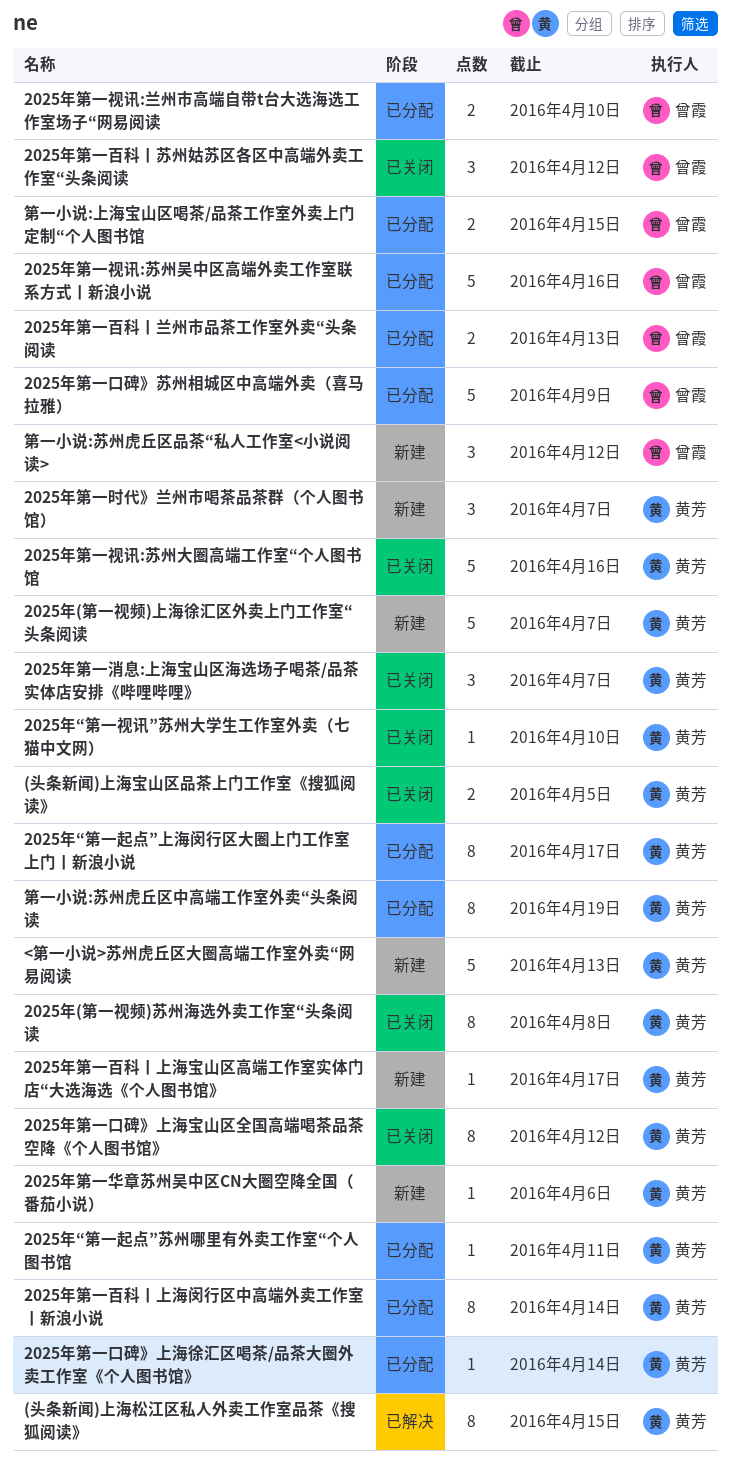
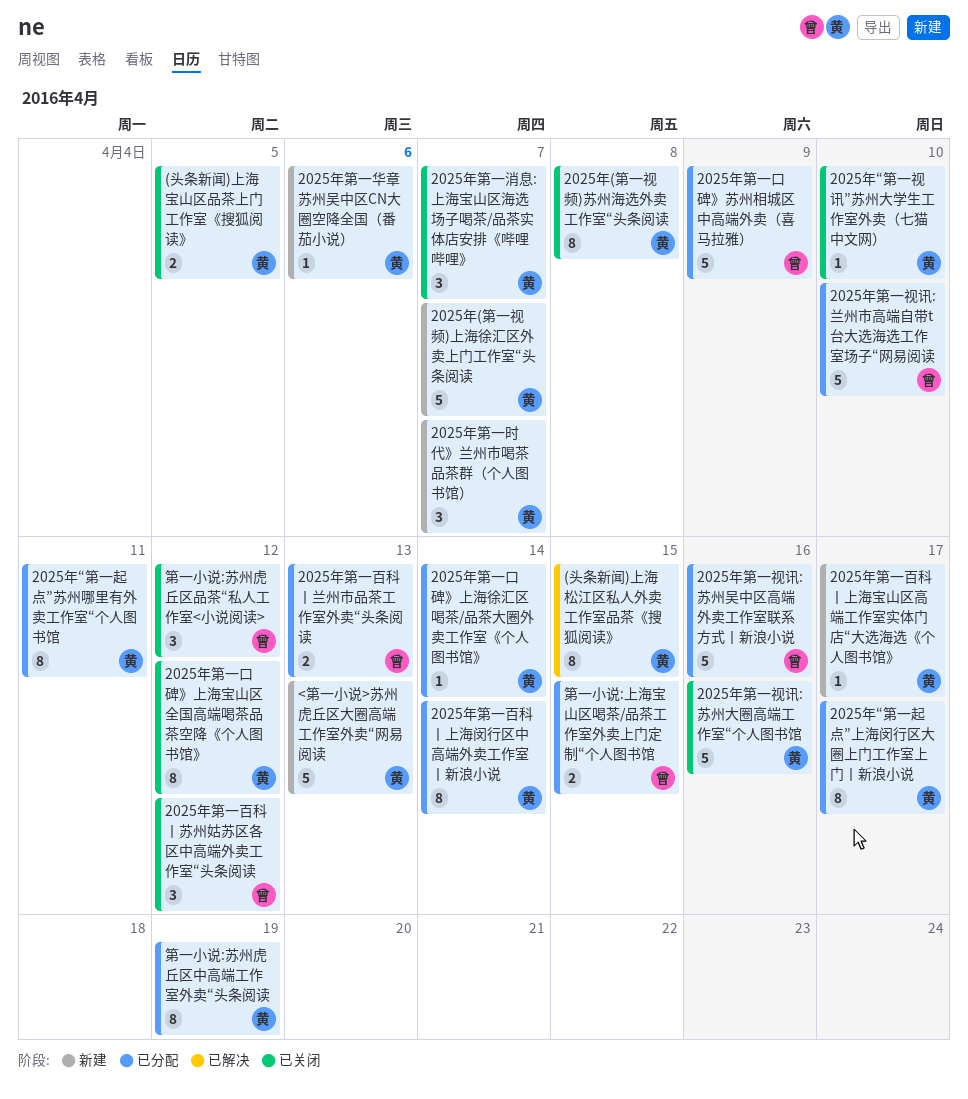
2025年“第一起点”苏州哪里有外卖工作室“个人图书馆, estimate: 1 -> 8
2025年第一视讯:兰州市高端自带t台大选海选工作室场子“网易阅读, estimate: 2 -> 5
第一小说:苏州虎丘区品茶“私人工作室<小说阅读>, status: 新建 -> 已关闭

